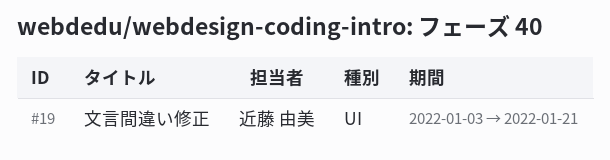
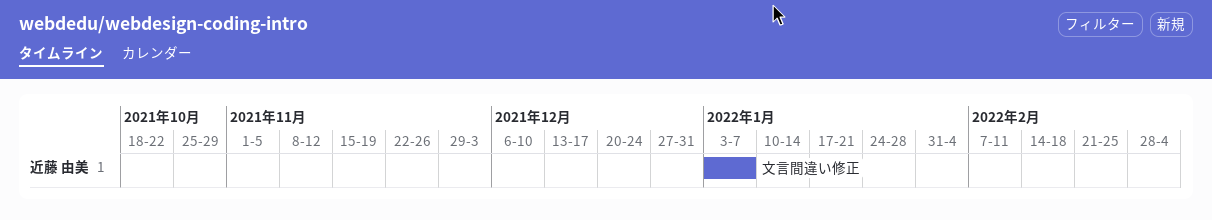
文言間違い修正, due: Jan 21 -> Jan 7

